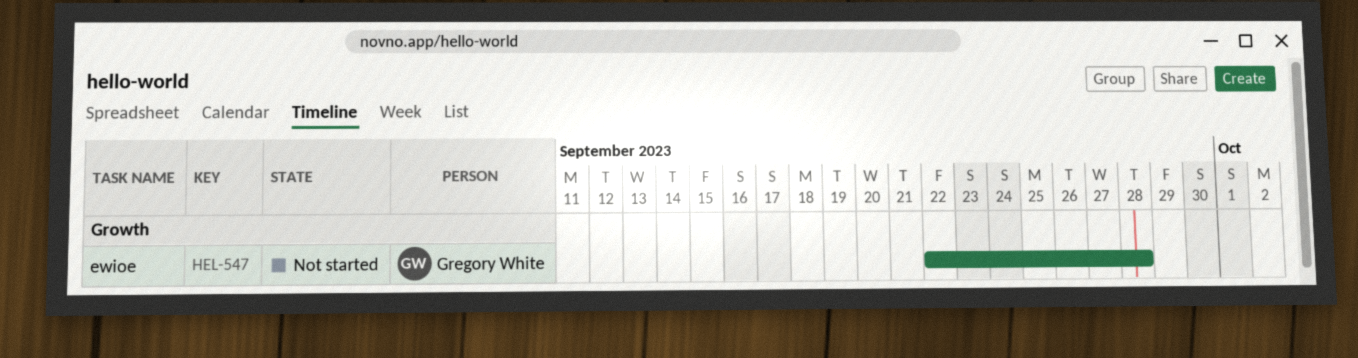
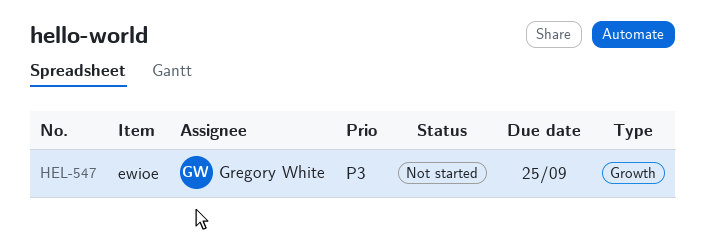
HEL-547, due: Sep 28 -> Sep 25

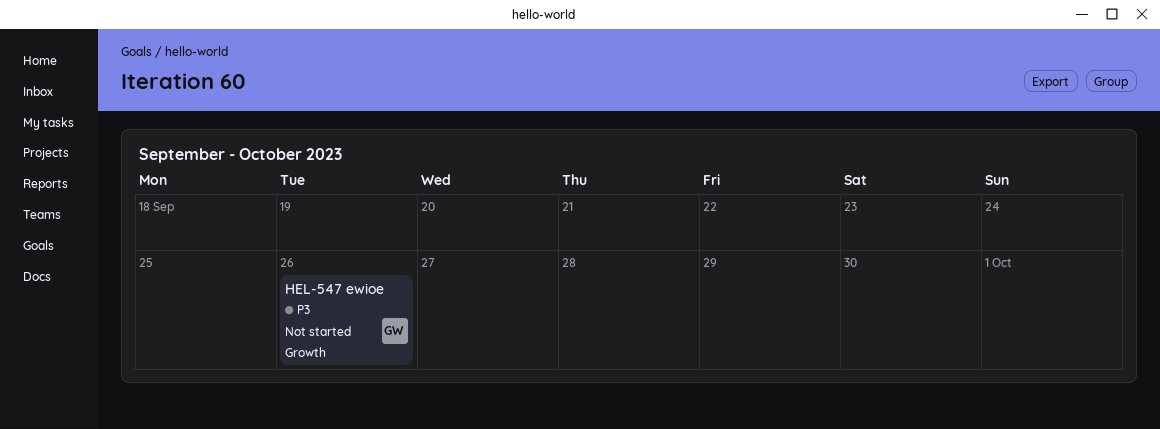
HEL-547, due: Sep 25 -> Sep 26

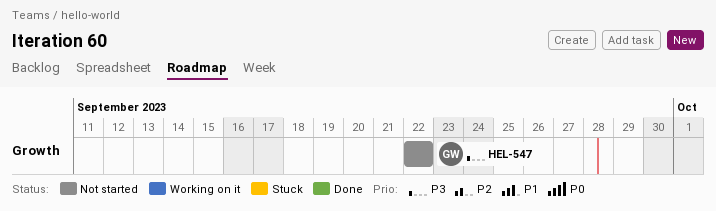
HEL-547, due: Sep 26 -> Sep 22

